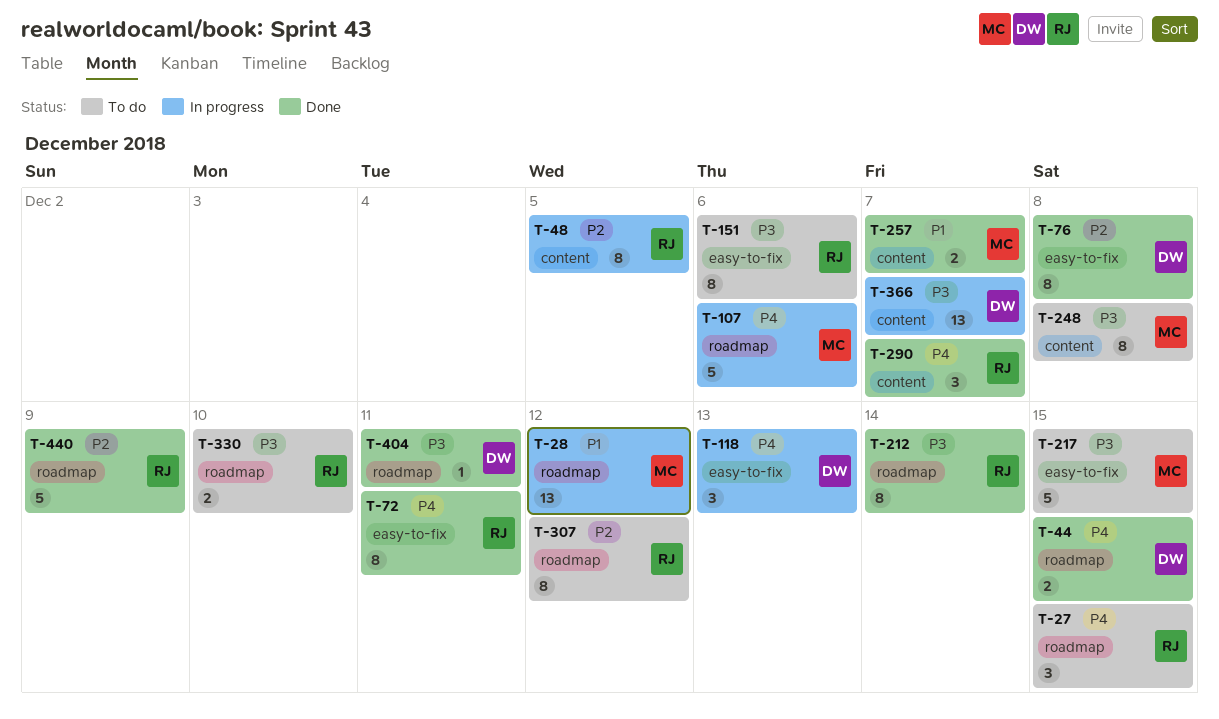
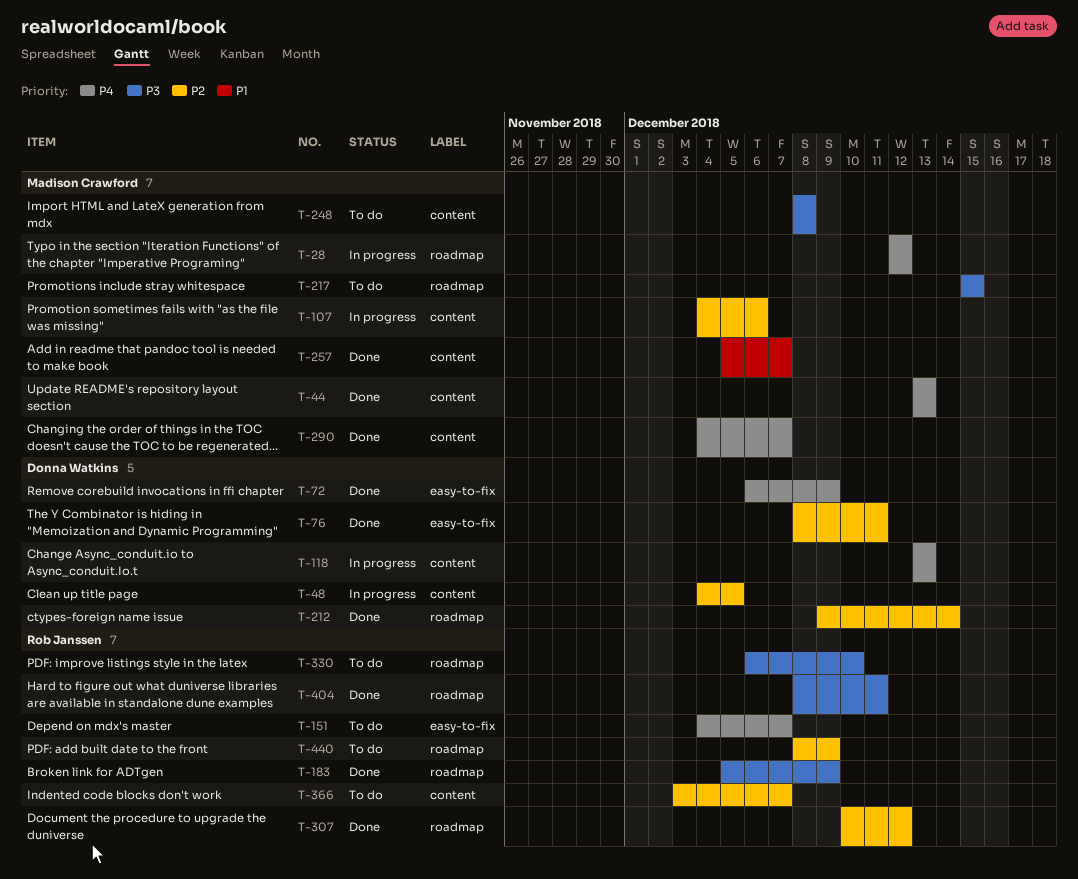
T-27: present -> none
T-28, priority: P1 -> P4
T-44, owner: Donna Watkins -> Madison Crawford
T-44, label: roadmap -> content
T-44, due: Dec 15 -> Dec 13
T-48, owner: Rob Janssen -> Donna Watkins
T-72, owner: Rob Janssen -> Donna Watkins
T-72, due: Dec 11 -> Dec 9
T-76, due: Dec 8 -> Dec 11
T-107, priority: P4 -> P2
T-107, label: roadmap -> content
T-118, label: easy-to-fix -> content
T-151, priority: P3 -> P4
T-151, due: Dec 6 -> Dec 7
T-183: none -> present
T-212, owner: Rob Janssen -> Donna Watkins
T-212, priority: P3 -> P2
T-217, label: easy-to-fix -> roadmap
T-290, owner: Rob Janssen -> Madison Crawford
T-307, status: To do -> Done
T-366, status: In progress -> To do
T-366, owner: Donna Watkins -> Rob Janssen
T-366, priority: P3 -> P2
T-404, owner: Donna Watkins -> Rob Janssen
T-440, status: Done -> To do

